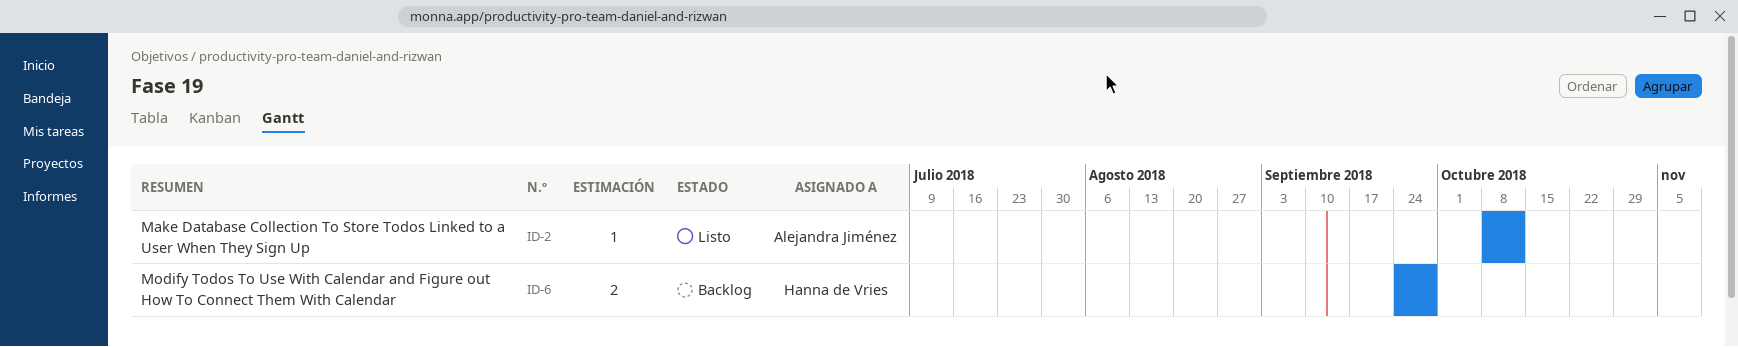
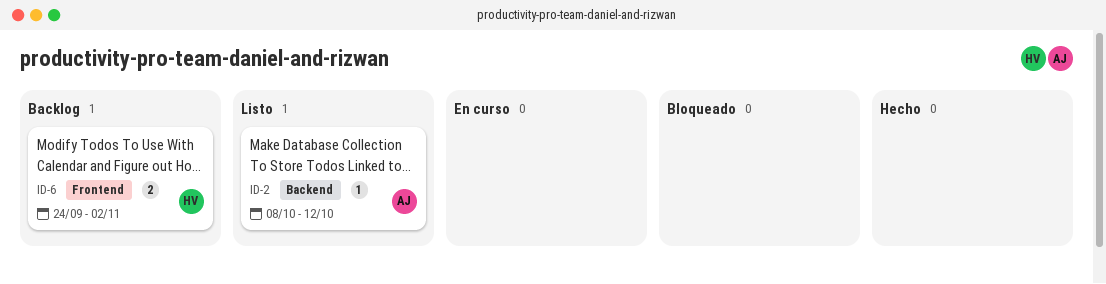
ID-6, due: Sep 28 -> Nov 2

